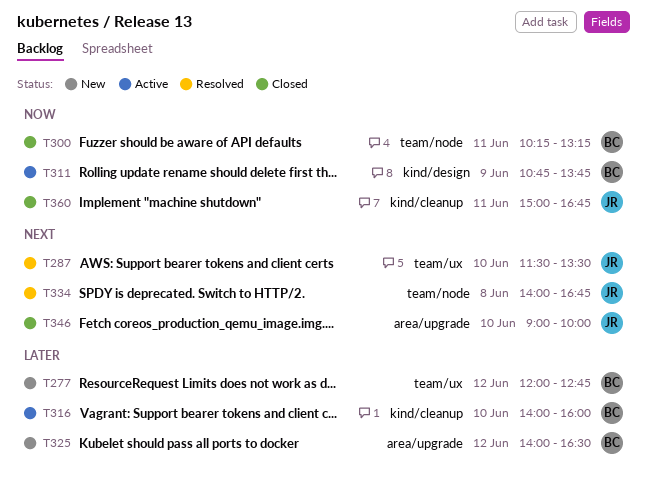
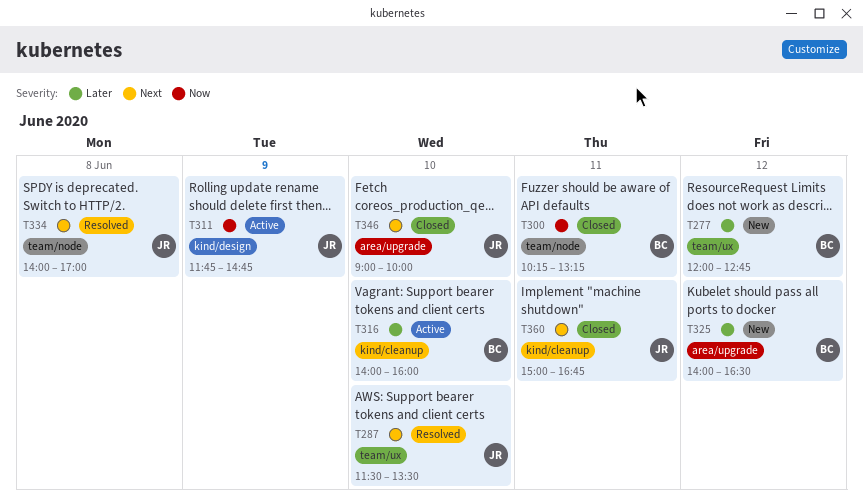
T311, owner: BC -> JR
T311, begins: 10:45 -> 11:45
T311, ends: 13:45 -> 14:45
T334, ends: 16:45 -> 17:00
T360, priority: Now -> Next

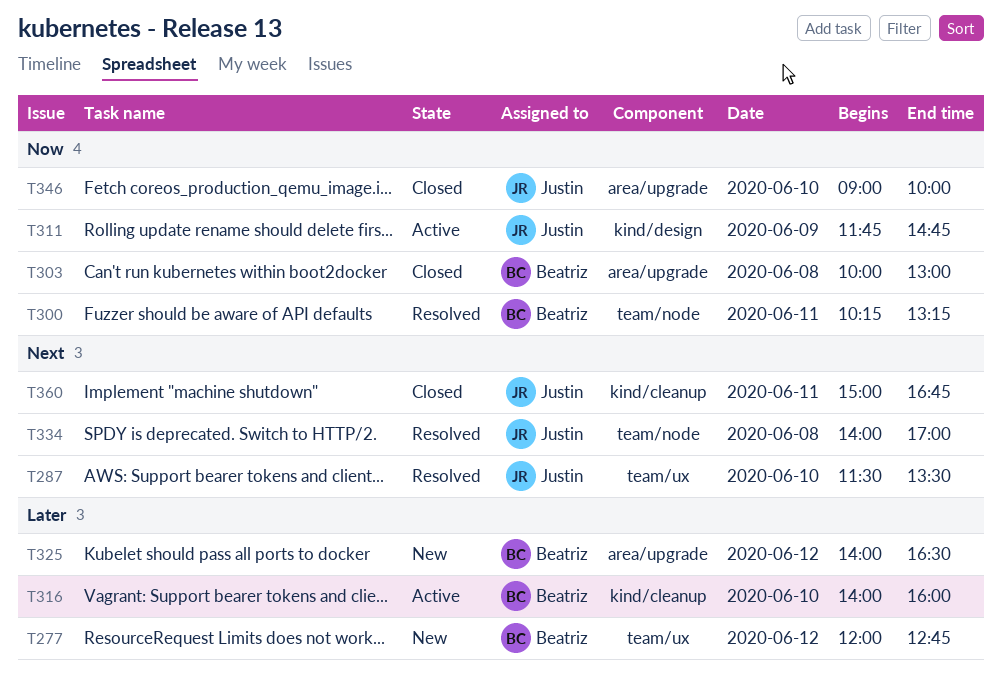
T300, status: Closed -> Resolved
T303: none -> present
T346, priority: Next -> Now

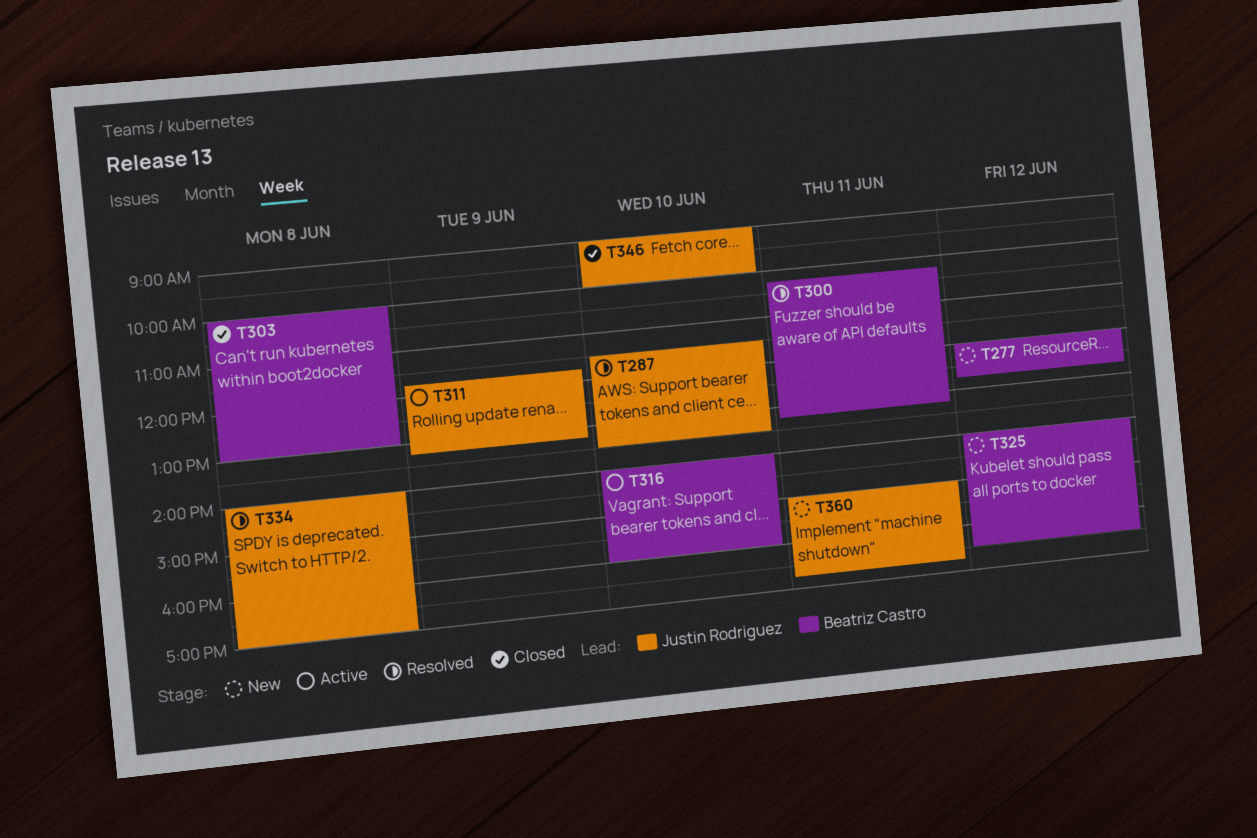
T311, ends: 14:45 -> 13:15
T360, status: Closed -> New

